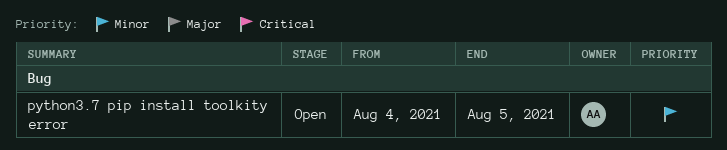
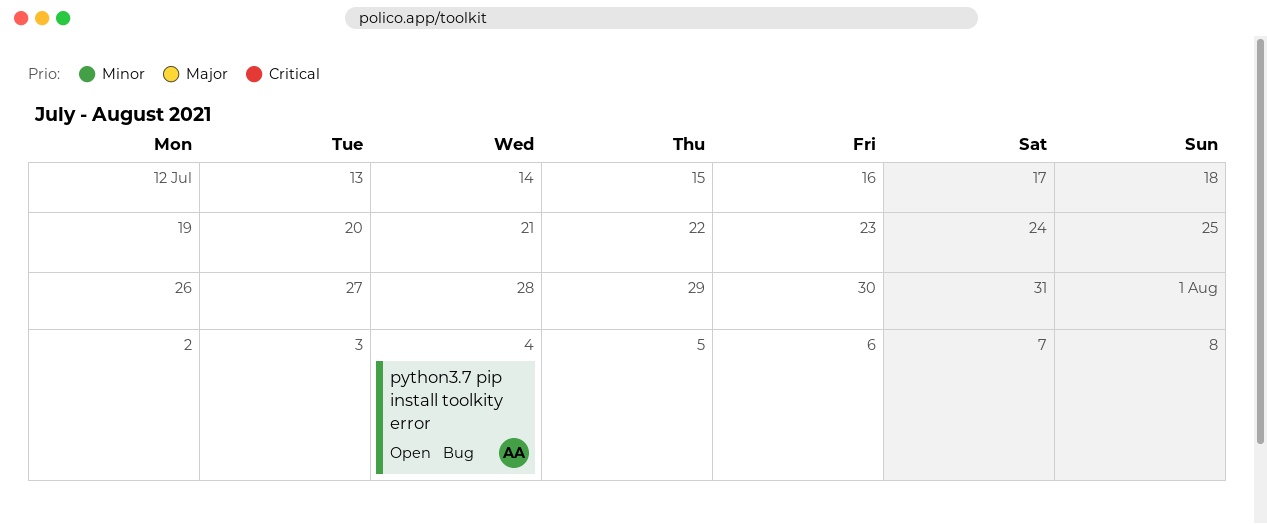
python3.7 pip install toolkity error, due: Aug 5 -> Aug 4

